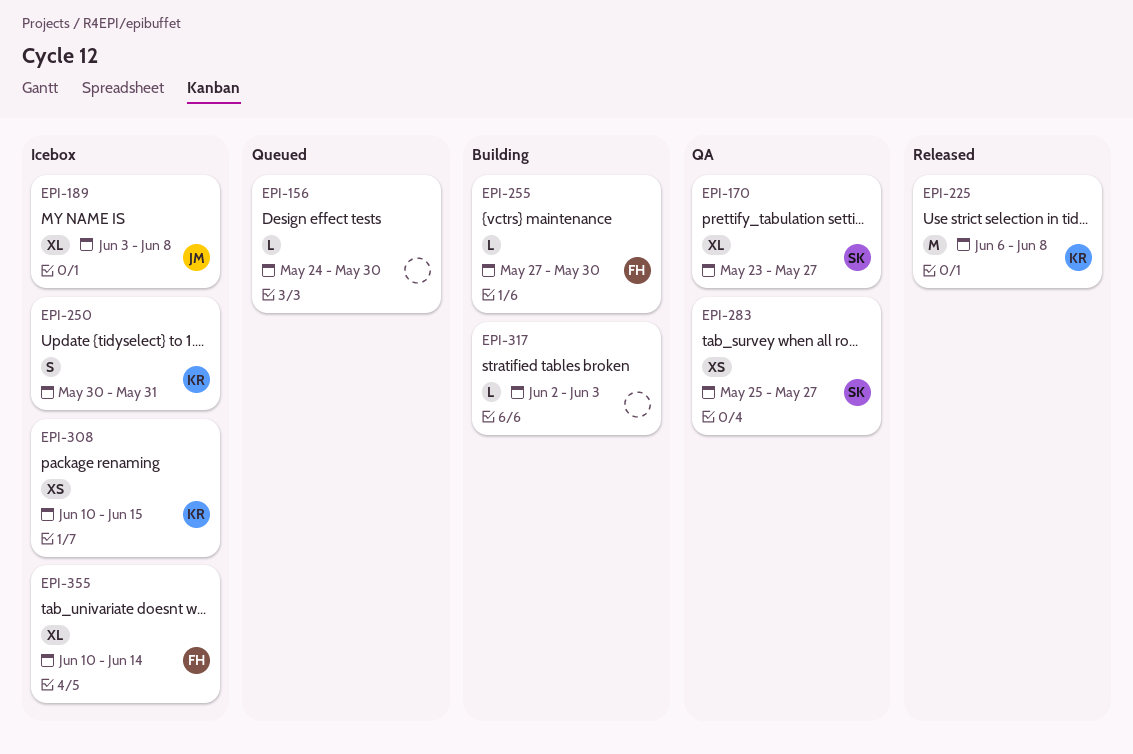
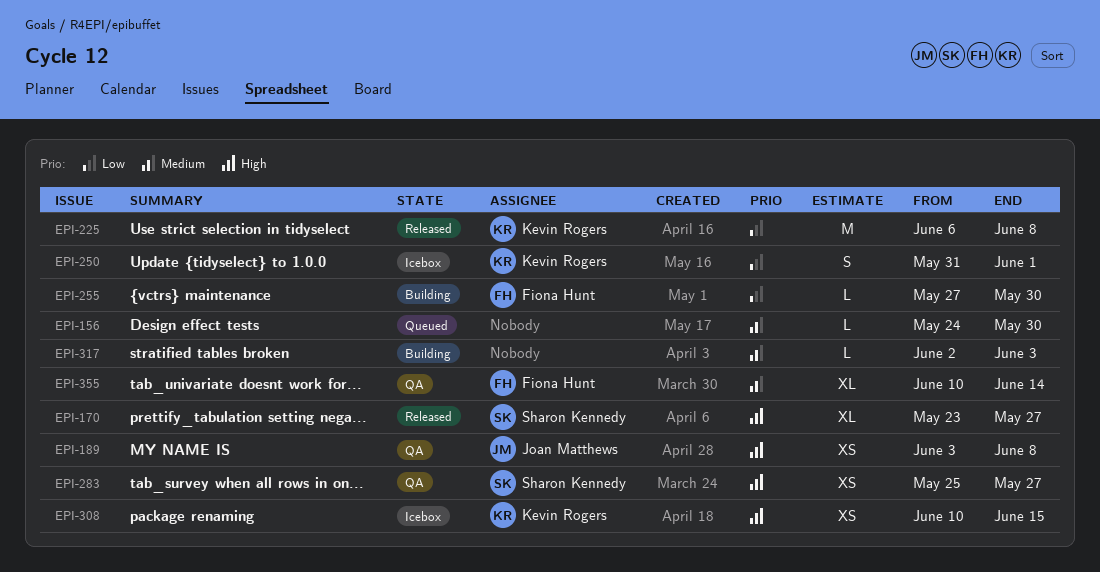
EPI-170, status: QA -> Released
EPI-189, status: Icebox -> QA
EPI-189, estimate: XL -> XS
EPI-250, start: May 30 -> May 31
EPI-250, due: May 31 -> Jun 1
EPI-355, status: Icebox -> QA

